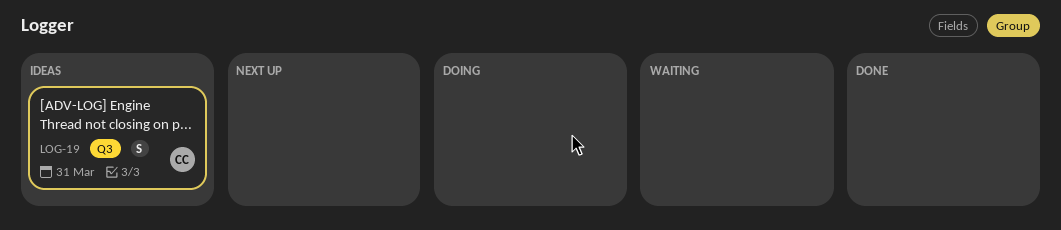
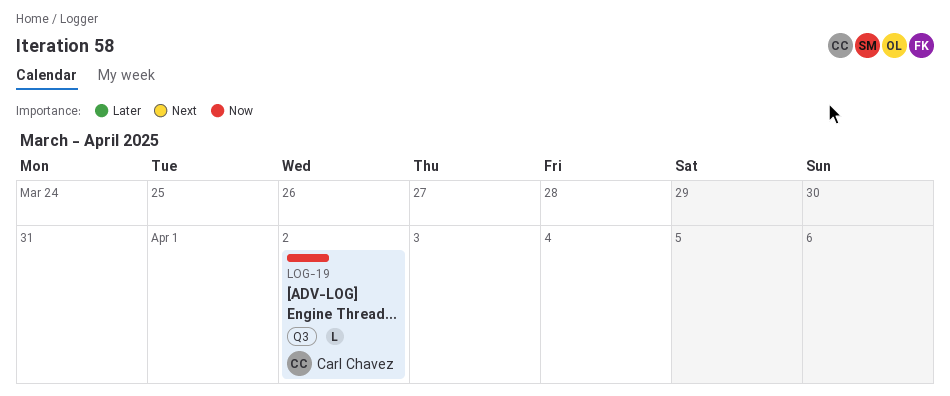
LOG-19, estimate: S -> L
LOG-19, due: Mar 31 -> Apr 2

